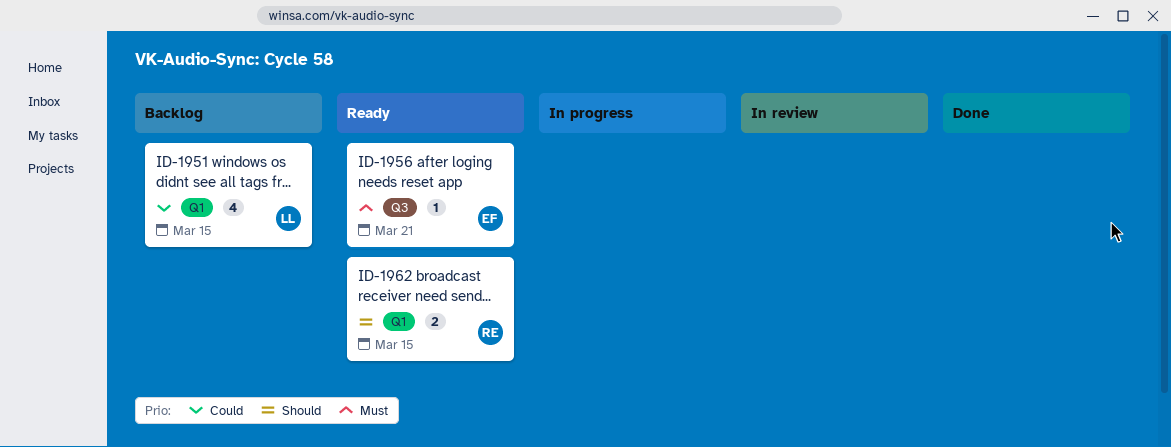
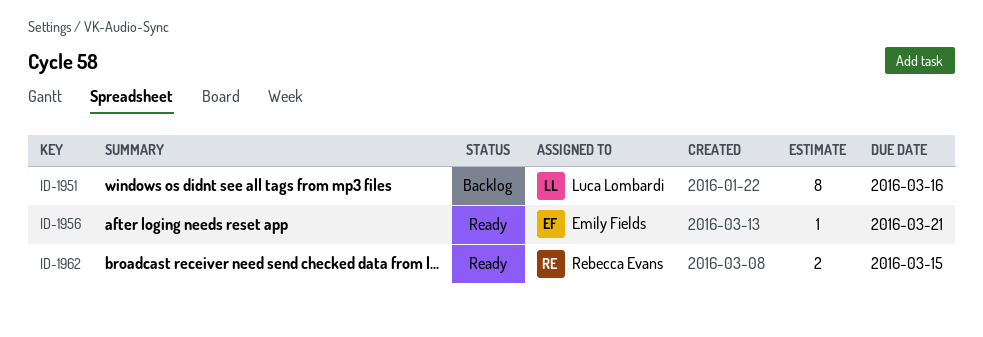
ID-1951, estimate: 4 -> 8
ID-1951, due: Mar 15 -> Mar 16

